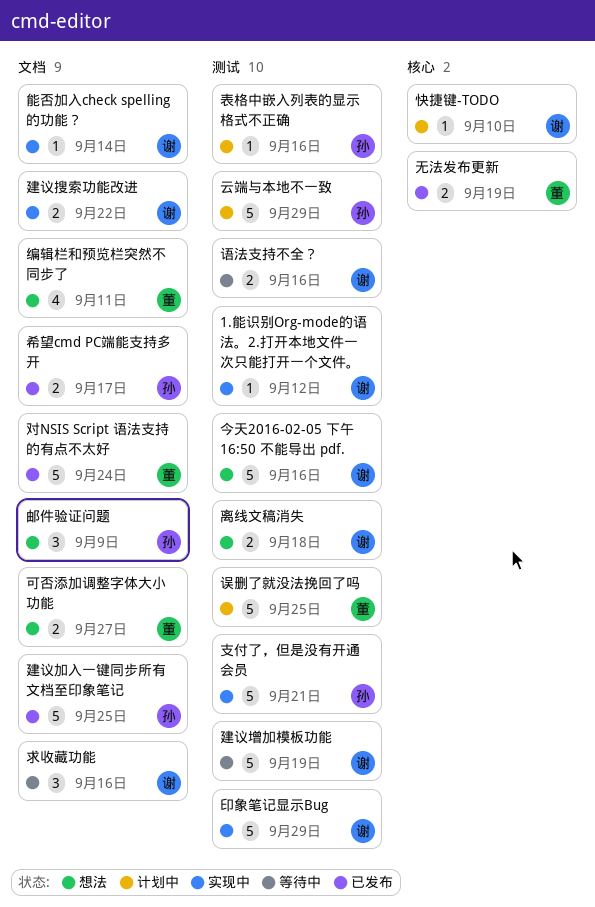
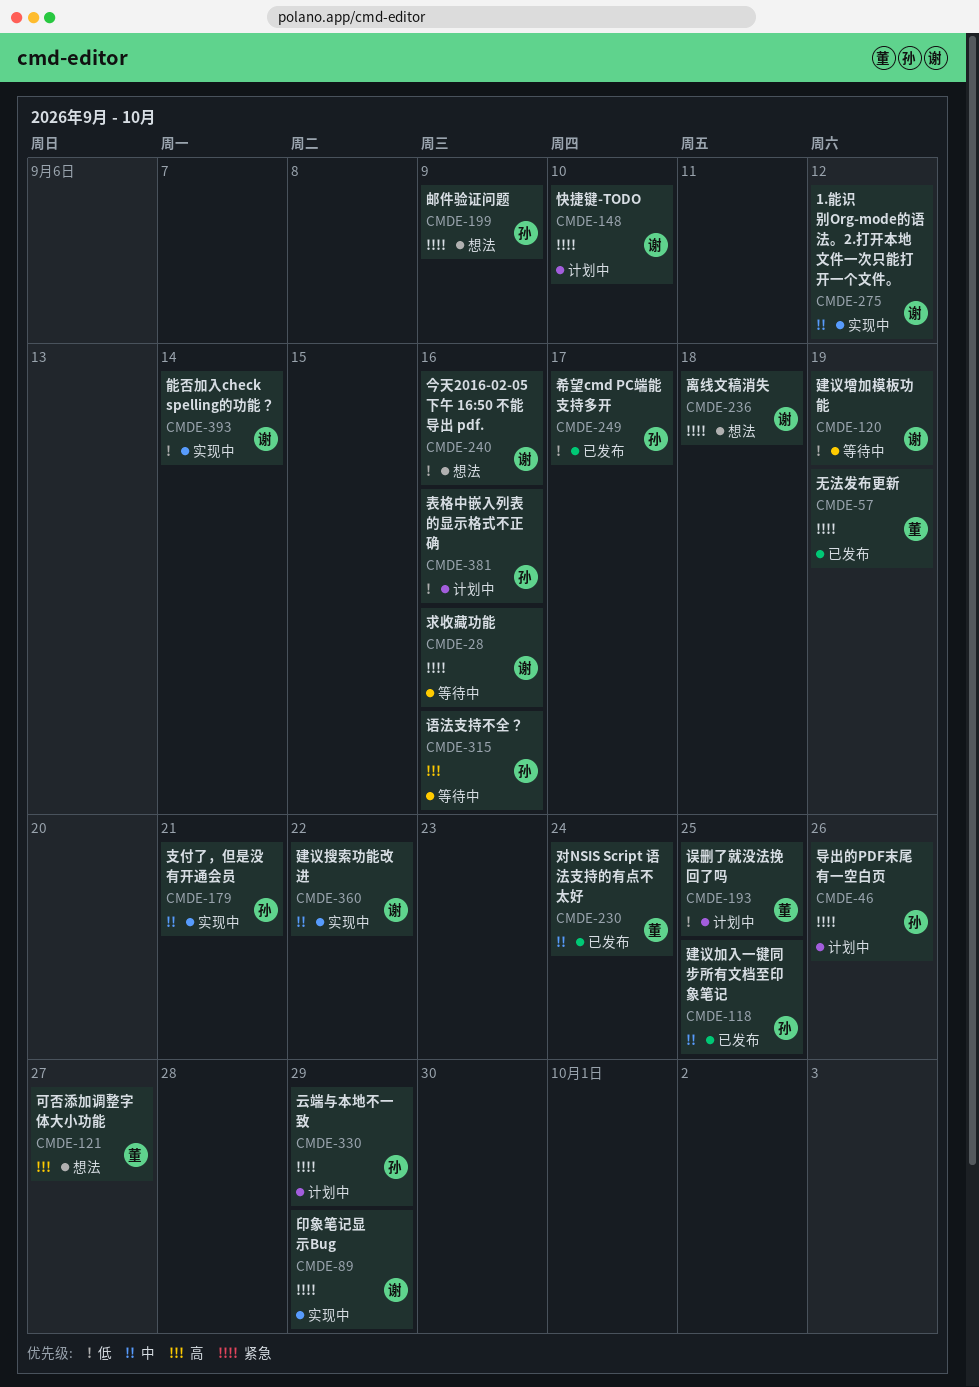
导出的PDF末尾有一空白页: none -> present
编辑栏和预览栏突然不同步了: present -> none
语法支持不全？, owner: 谢 -> 孙

